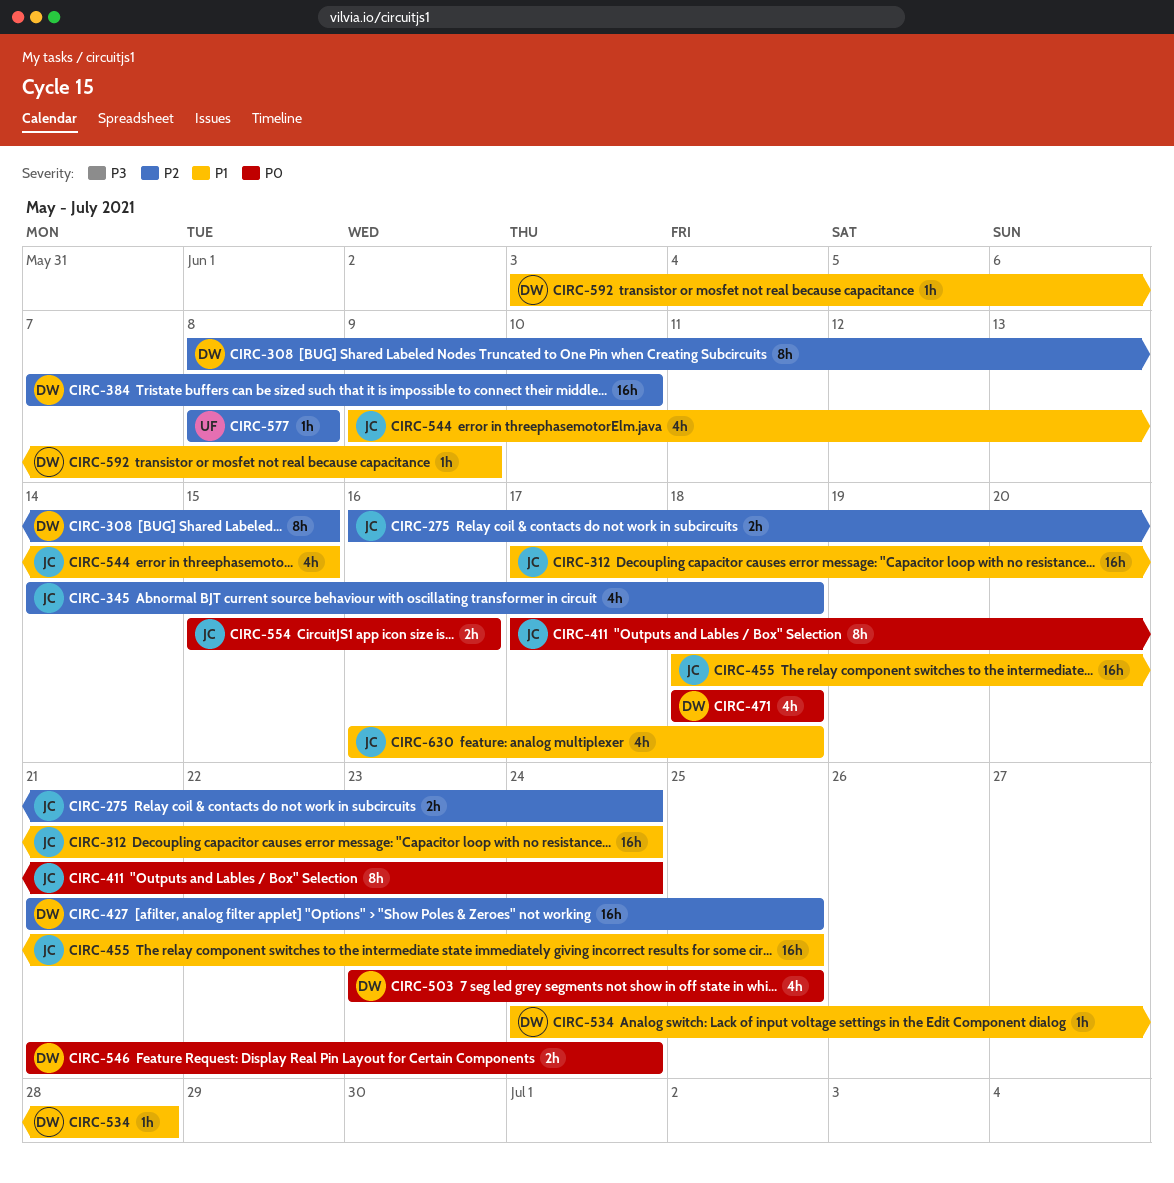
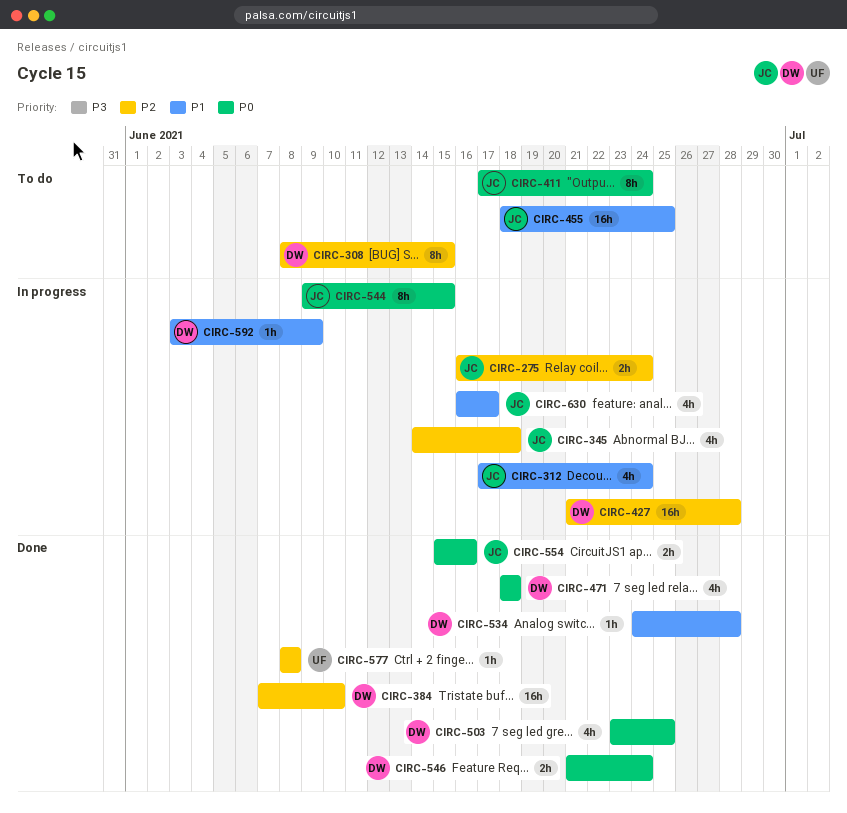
CIRC-312, estimate: 16h -> 4h
CIRC-427, due: Jun 25 -> Jun 28
CIRC-544, priority: P1 -> P0
CIRC-544, estimate: 4h -> 8h
CIRC-630, due: Jun 18 -> Jun 17

